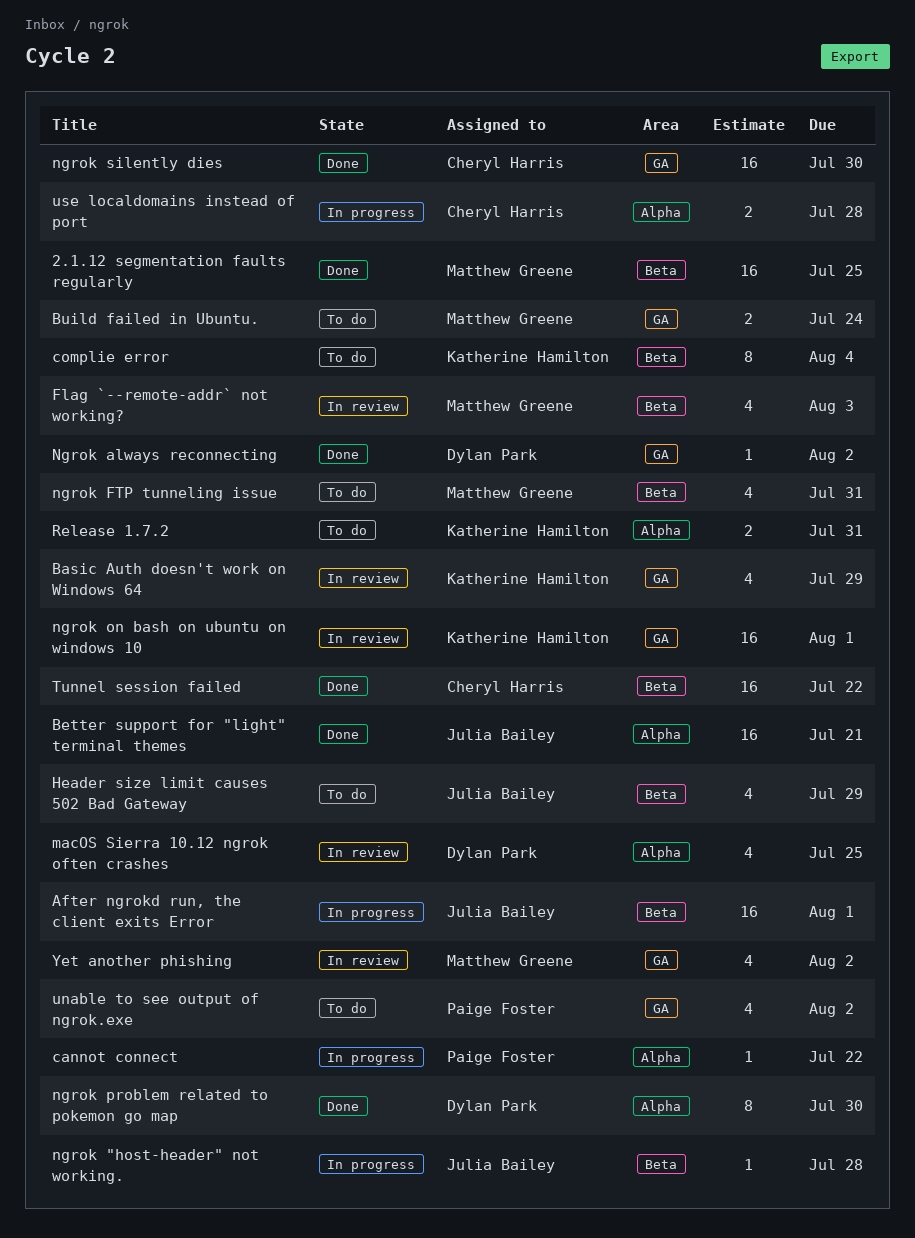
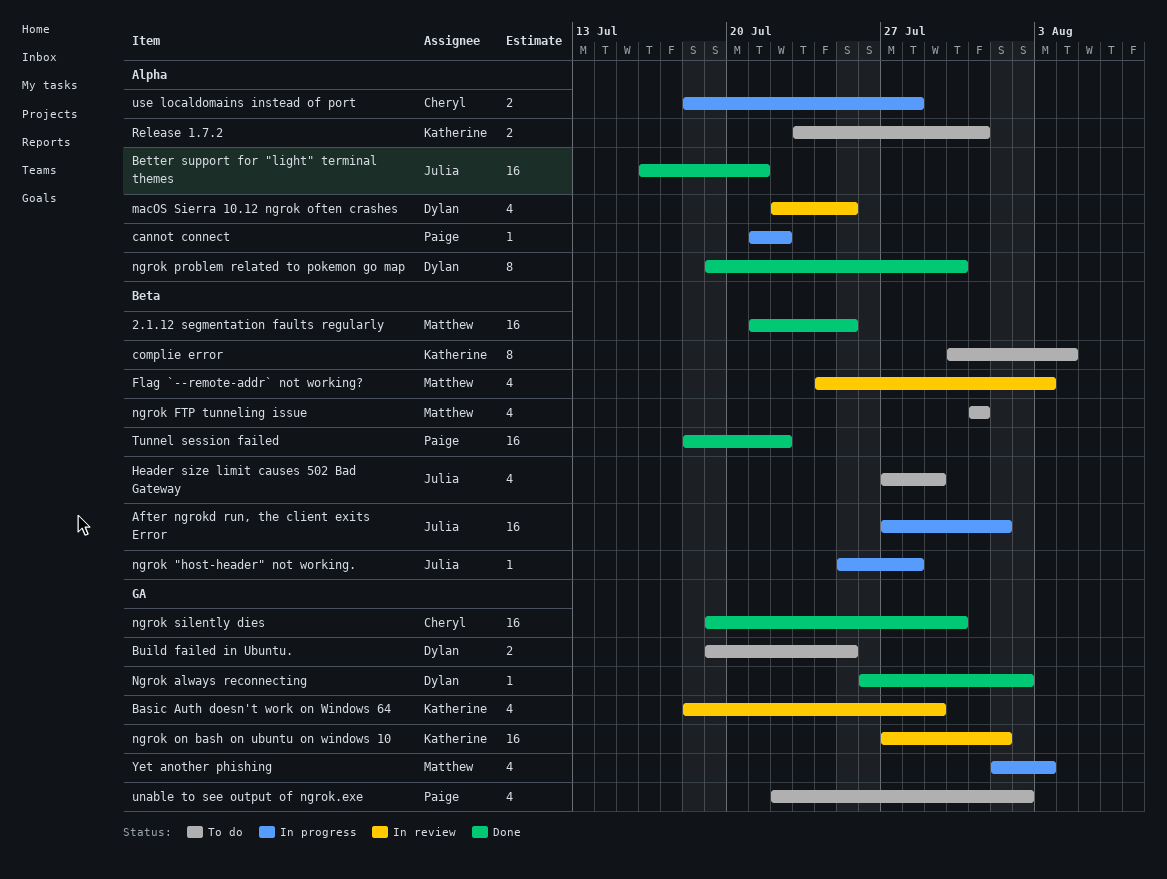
Build failed in Ubuntu., owner: Matthew Greene -> Dylan Park
Build failed in Ubuntu., due: Jul 24 -> Jul 25
Tunnel session failed, owner: Cheryl Harris -> Paige Foster
Yet another phishing, status: In review -> In progress
Yet another phishing, due: Aug 2 -> Aug 3

